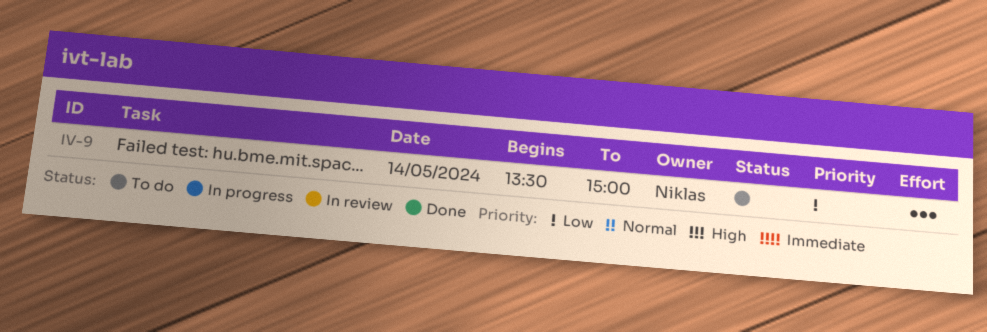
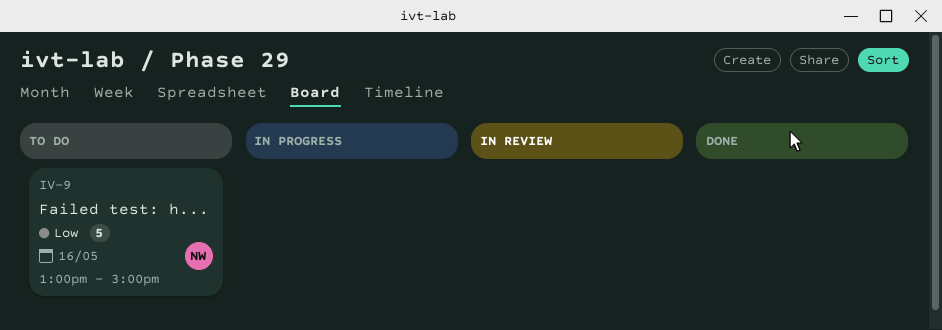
IV-9, estimate: 3 -> 5
IV-9, day: May 14 -> May 16
IV-9, begins: 13:30 -> 13:00

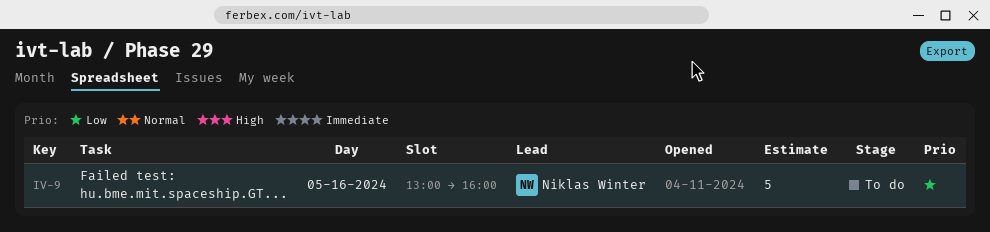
IV-9, ends: 15:00 -> 16:00

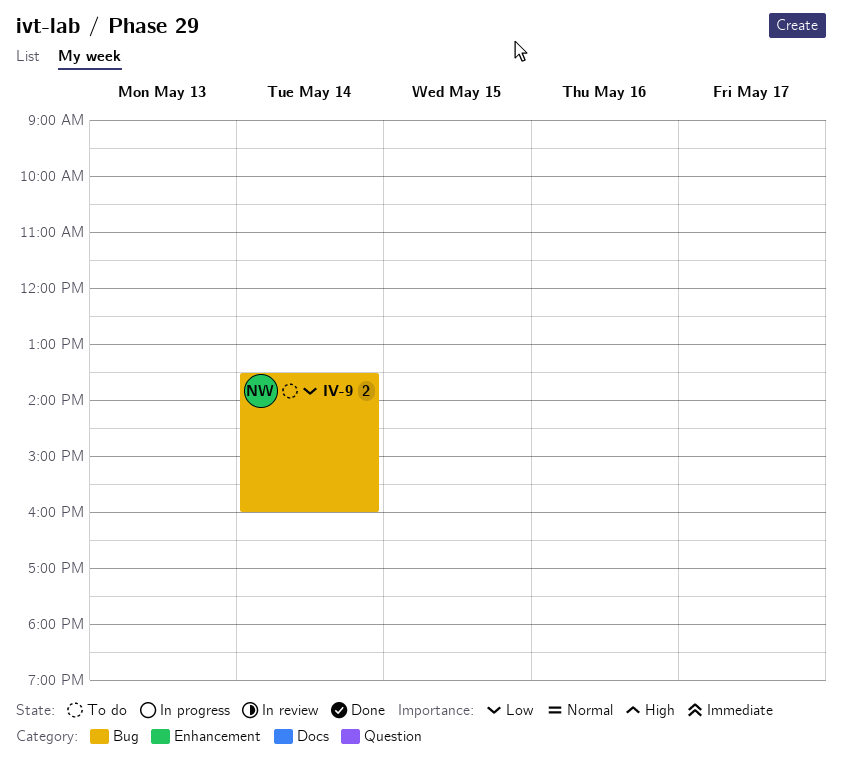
IV-9, estimate: 5 -> 2
IV-9, day: May 16 -> May 14
IV-9, begins: 13:00 -> 13:30

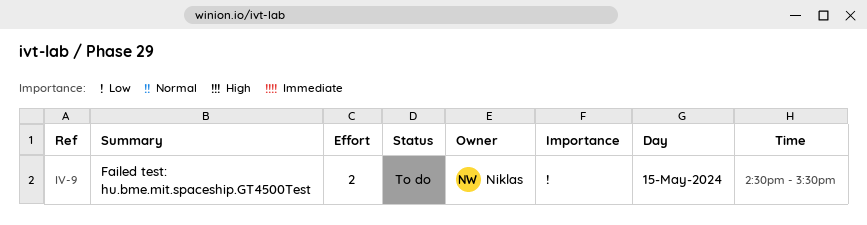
IV-9, day: May 14 -> May 15
IV-9, begins: 13:30 -> 14:30
IV-9, ends: 16:00 -> 15:30

